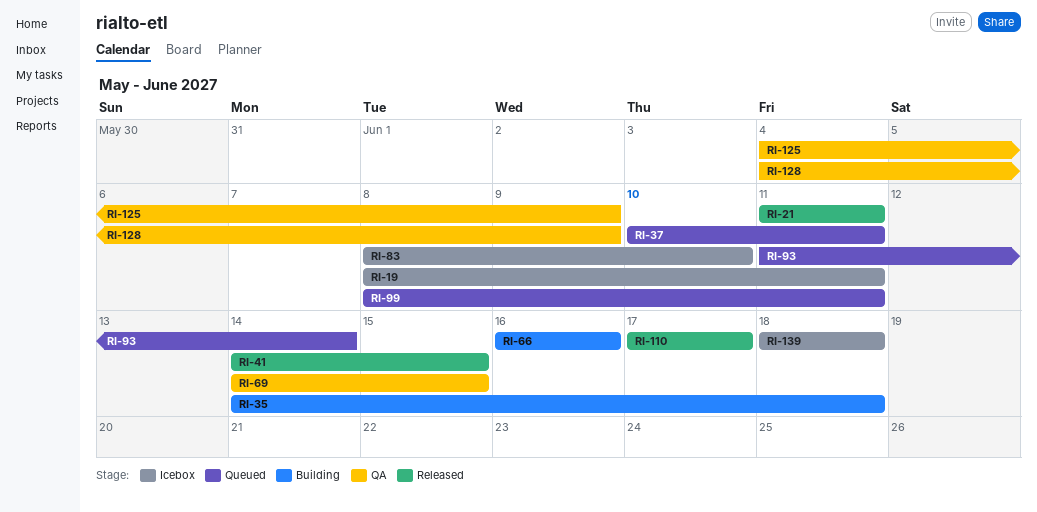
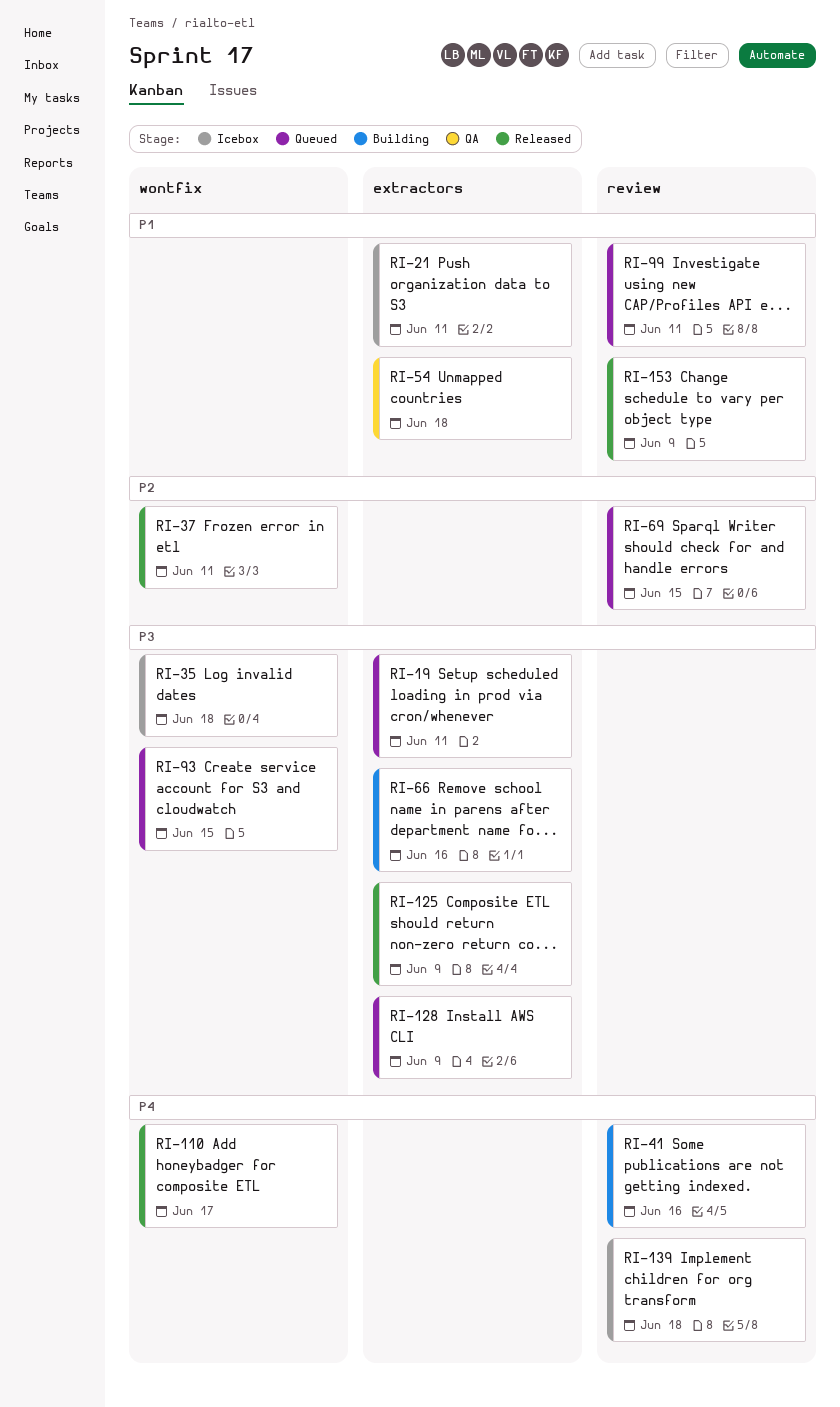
RI-19, status: Icebox -> Queued
RI-21, status: Released -> Icebox
RI-35, status: Building -> Icebox
RI-37, status: Queued -> Released
RI-41, status: Released -> Building
RI-41, due: Jun 15 -> Jun 16
RI-54: none -> present
RI-69, status: QA -> Queued
RI-83: present -> none
RI-93, due: Jun 14 -> Jun 15
RI-125, status: QA -> Released
RI-128, status: QA -> Queued
RI-153: none -> present

